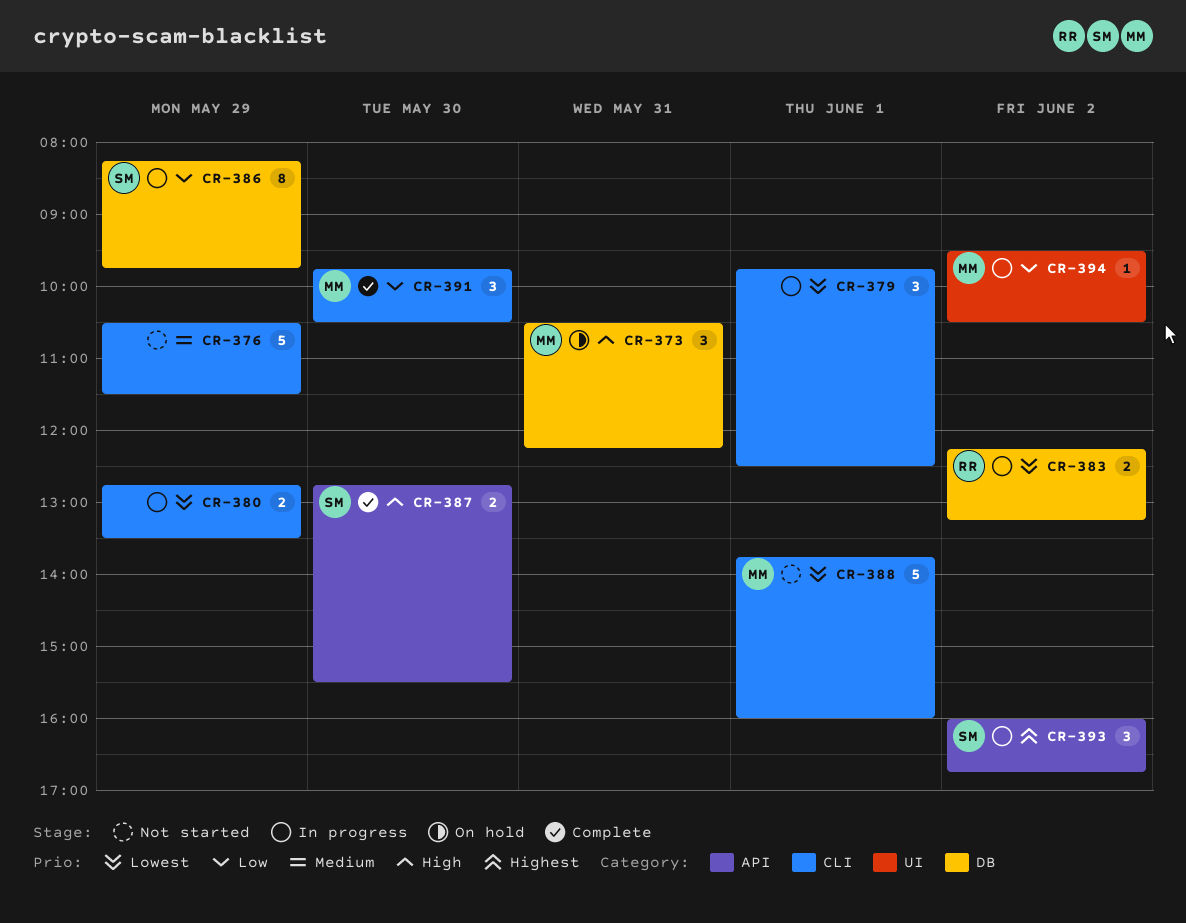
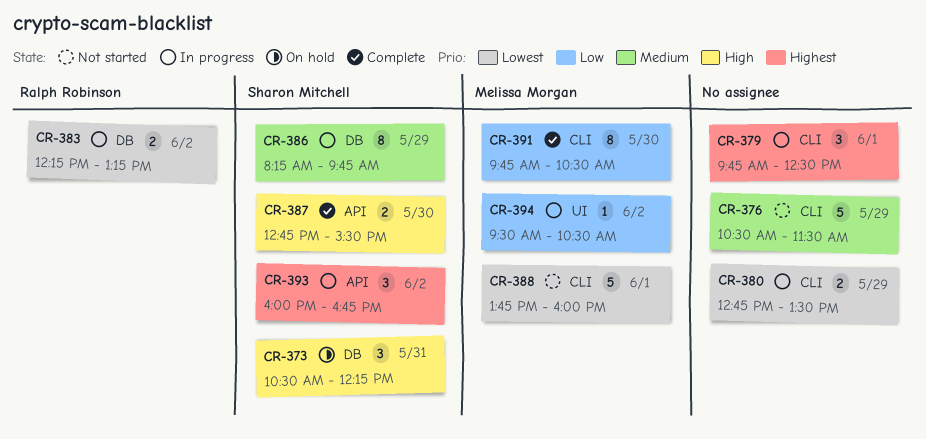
CR-373, owner: Melissa Morgan -> Sharon Mitchell
CR-379, priority: Lowest -> Highest
CR-386, priority: Low -> Medium
CR-391, estimate: 3 -> 8

